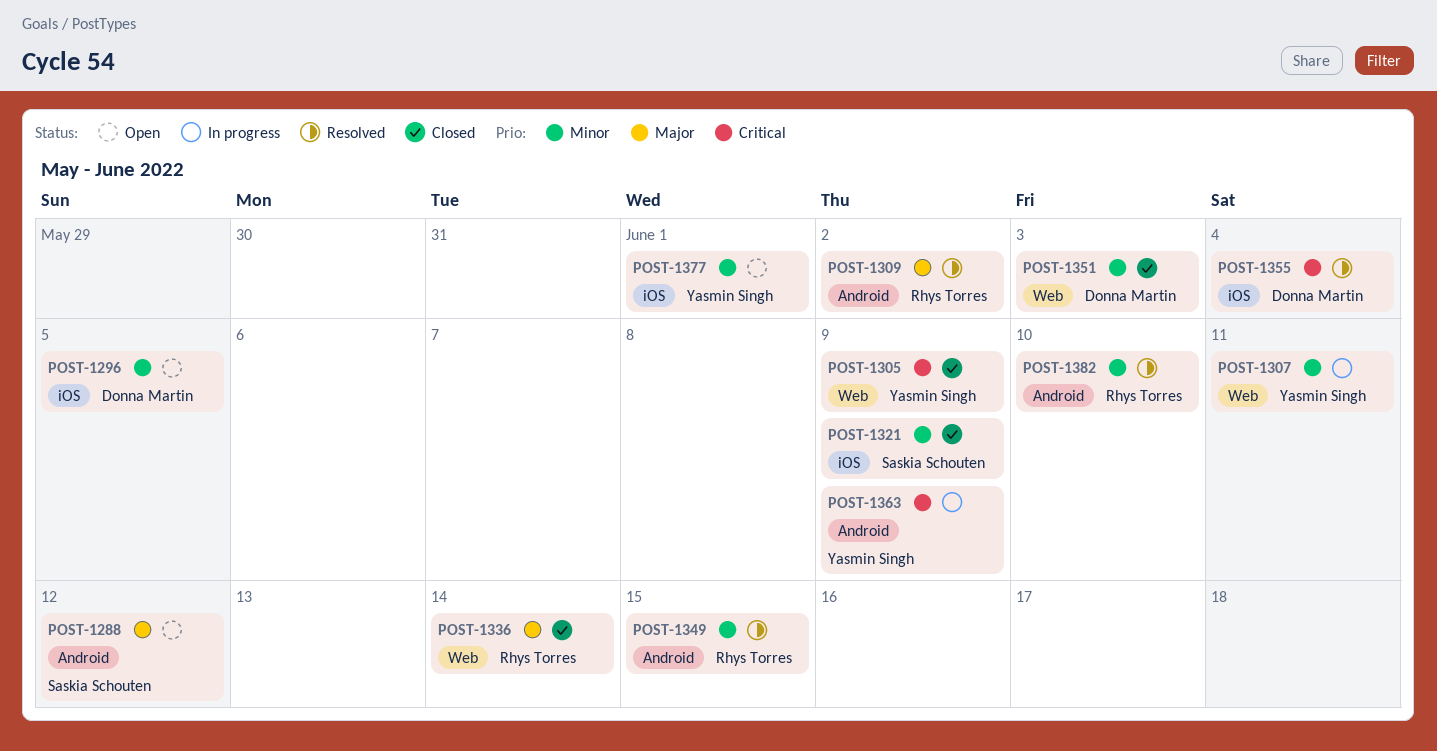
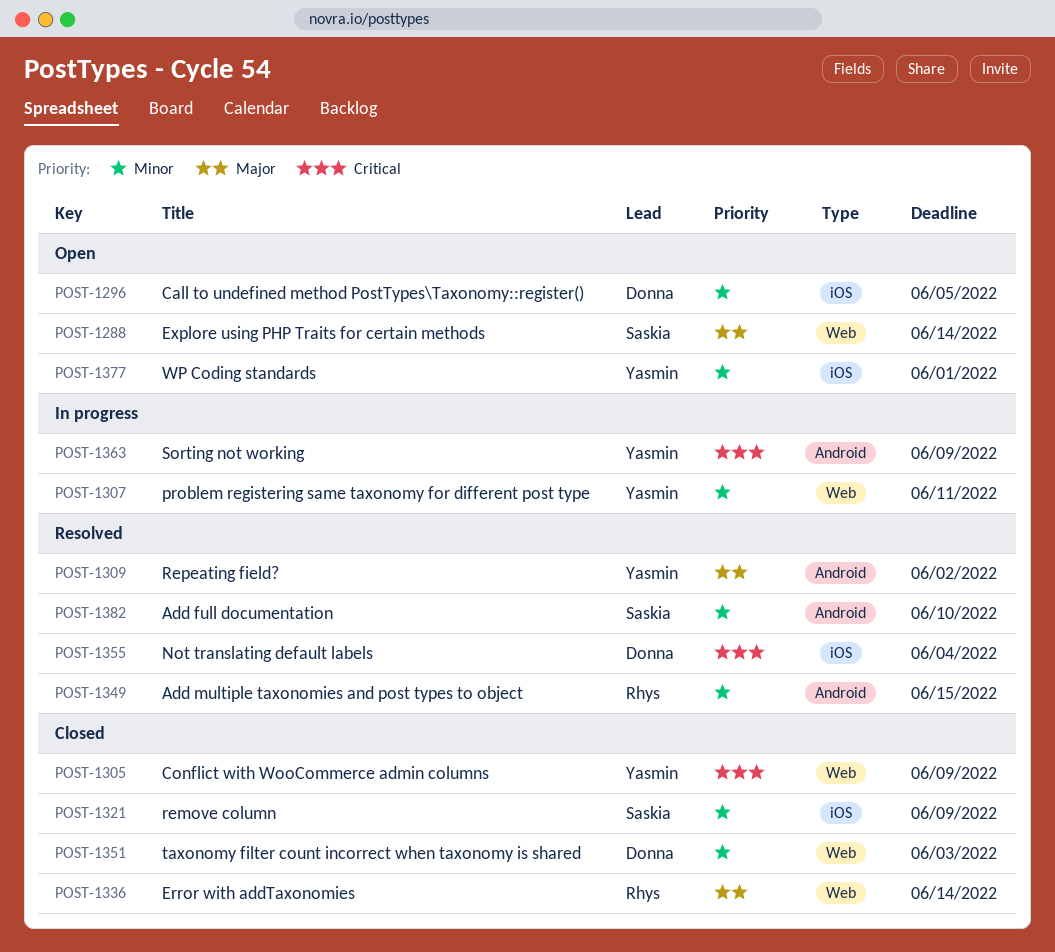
POST-1288, label: Android -> Web
POST-1288, due: Jun 12 -> Jun 14
POST-1309, owner: Rhys Torres -> Yasmin Singh
POST-1382, owner: Rhys Torres -> Saskia Schouten

